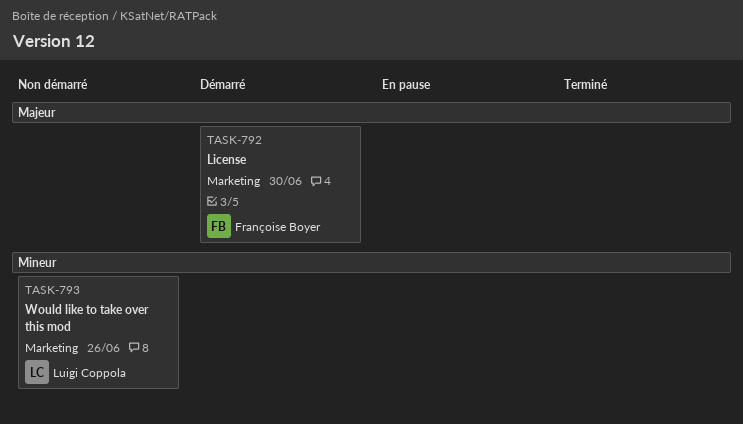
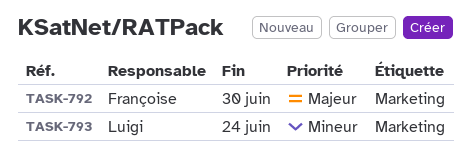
TASK-793, due: Jun 26 -> Jun 24

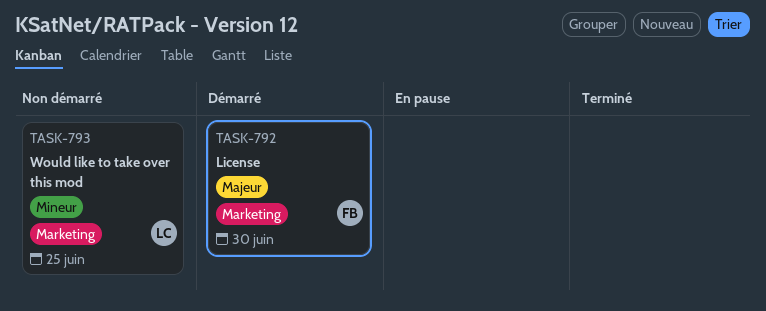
TASK-793, due: Jun 24 -> Jun 25

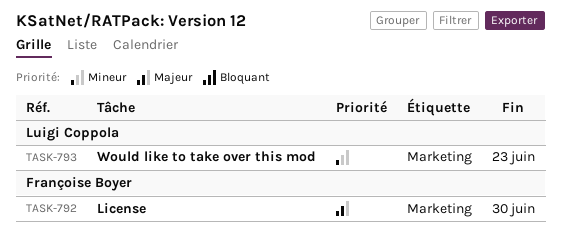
TASK-793, due: Jun 25 -> Jun 23

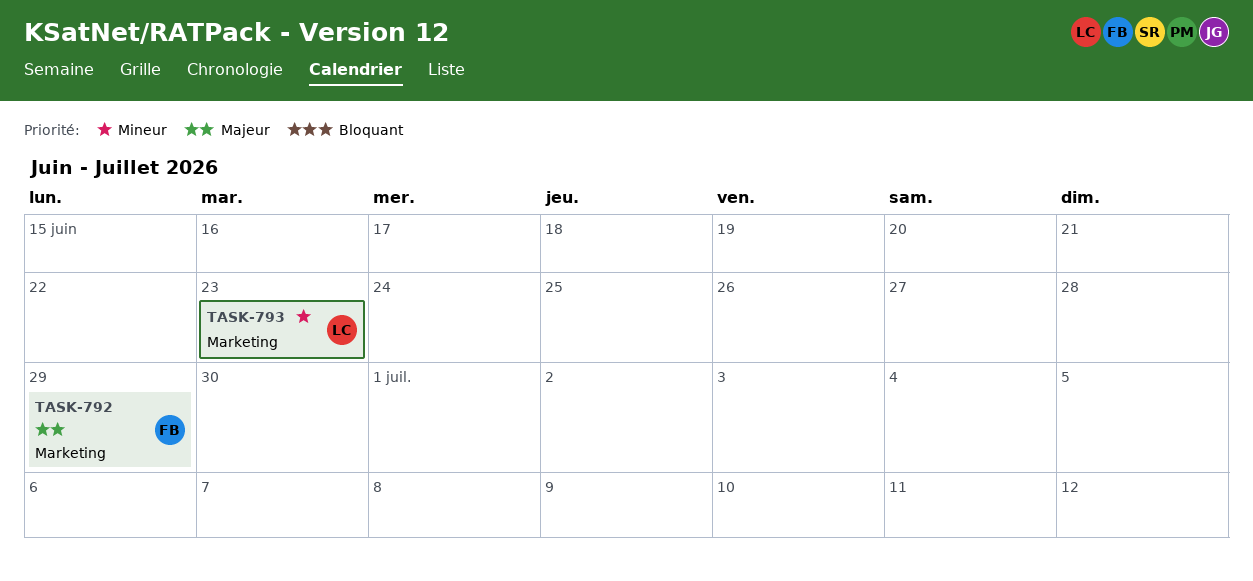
TASK-792, due: Jun 30 -> Jun 29

